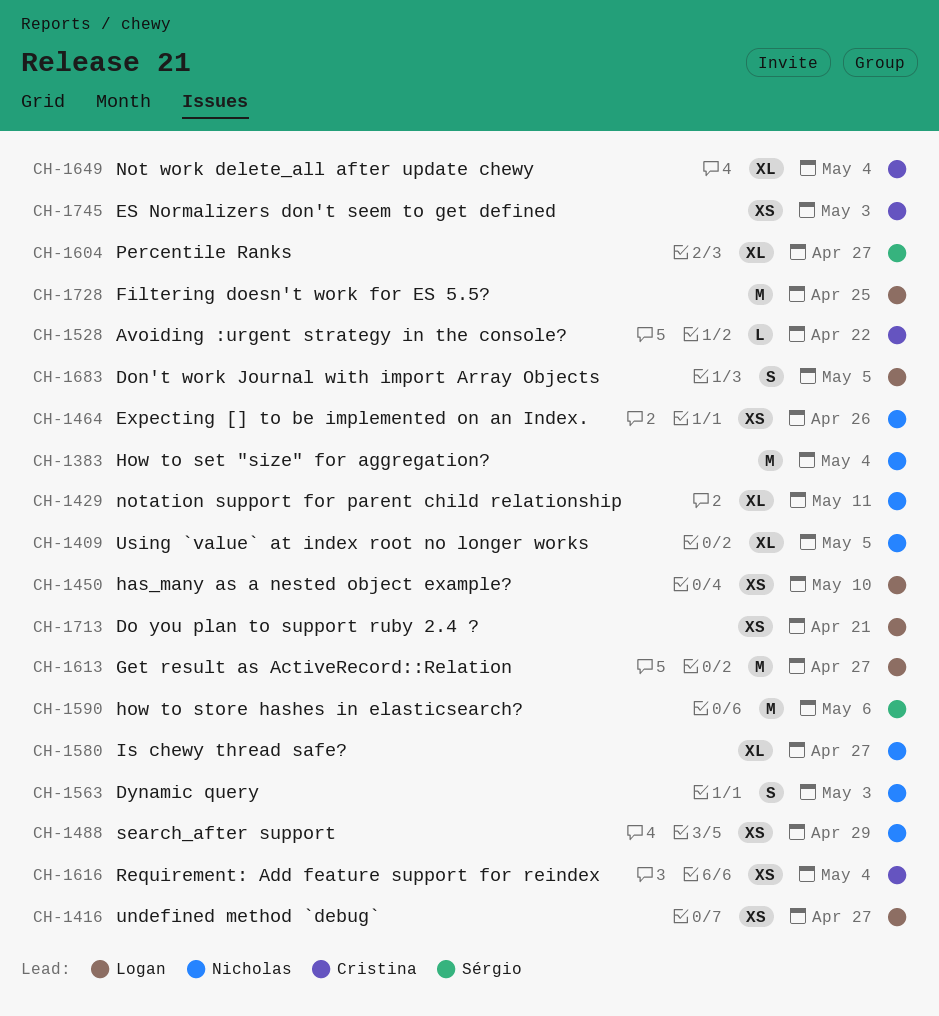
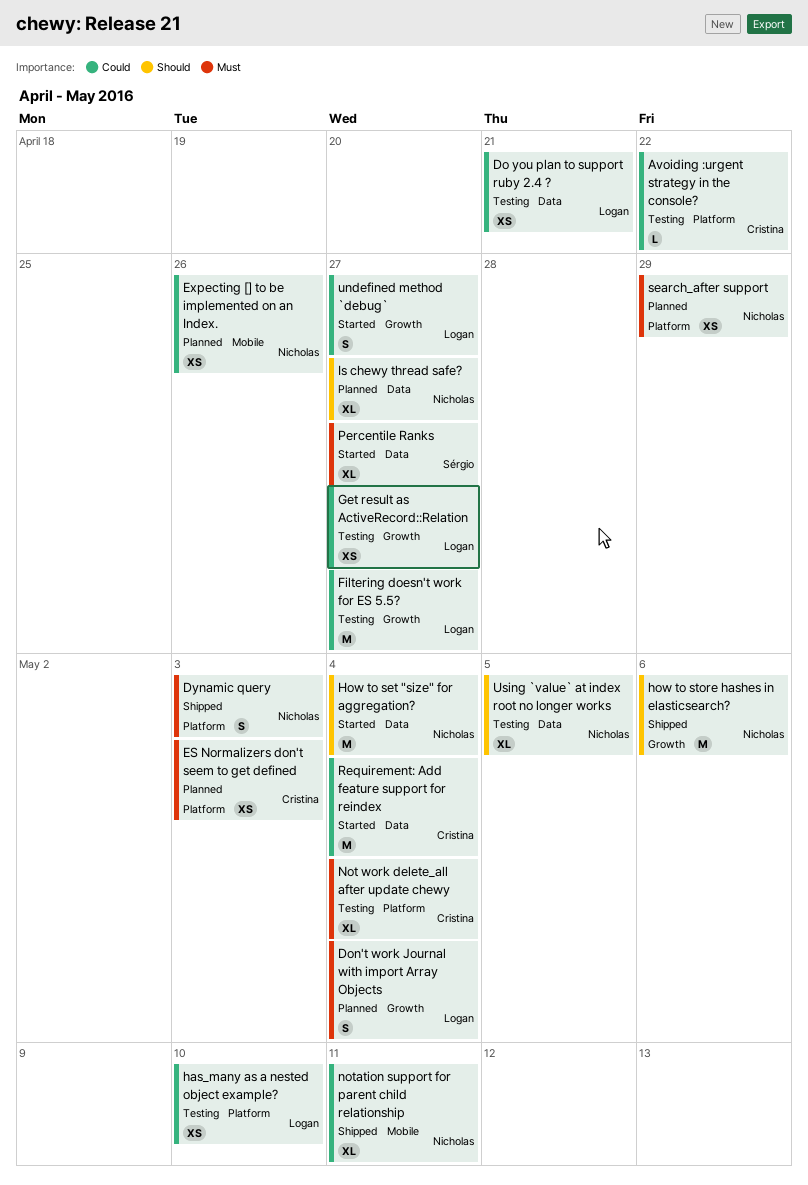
Don't work Journal with import Array Objects, due: May 5 -> May 4
Filtering doesn't work for ES 5.5?, due: Apr 25 -> Apr 27
Get result as ActiveRecord::Relation, estimate: M -> XS
how to store hashes in elasticsearch?, owner: Sérgio -> Nicholas
Requirement: Add feature support for reindex, estimate: XS -> M
undefined method `debug`, estimate: XS -> S

